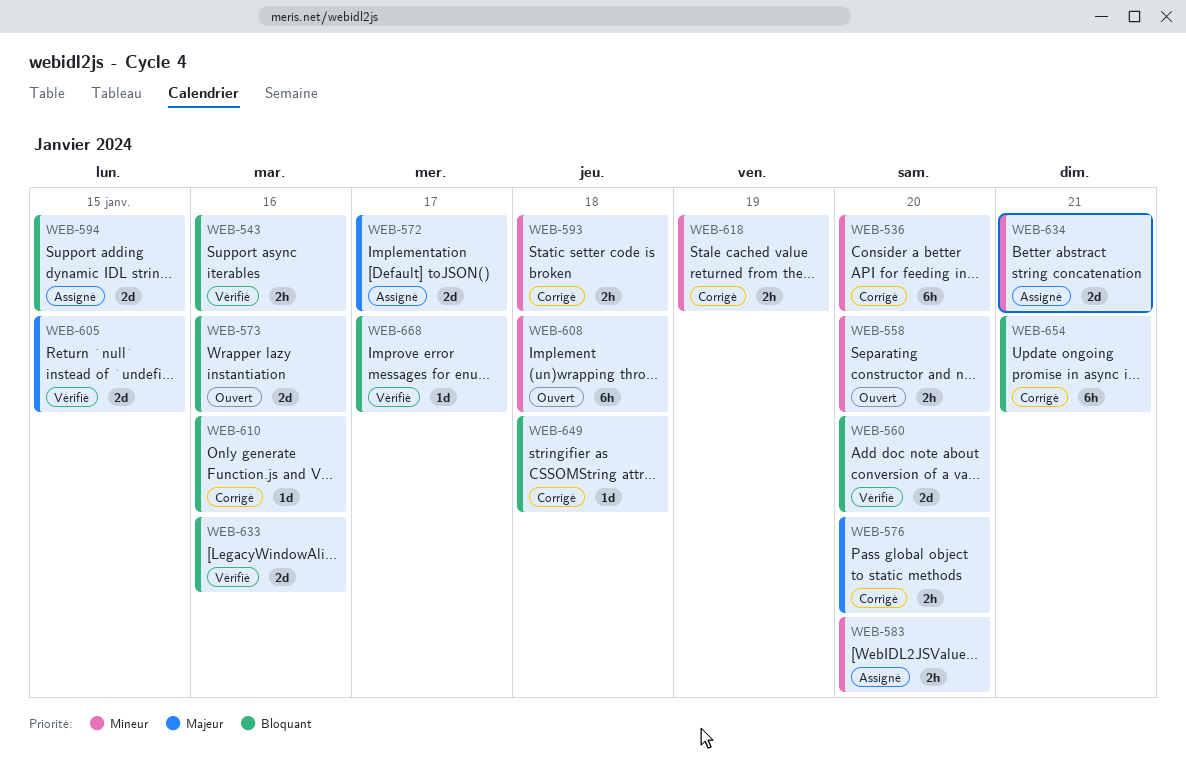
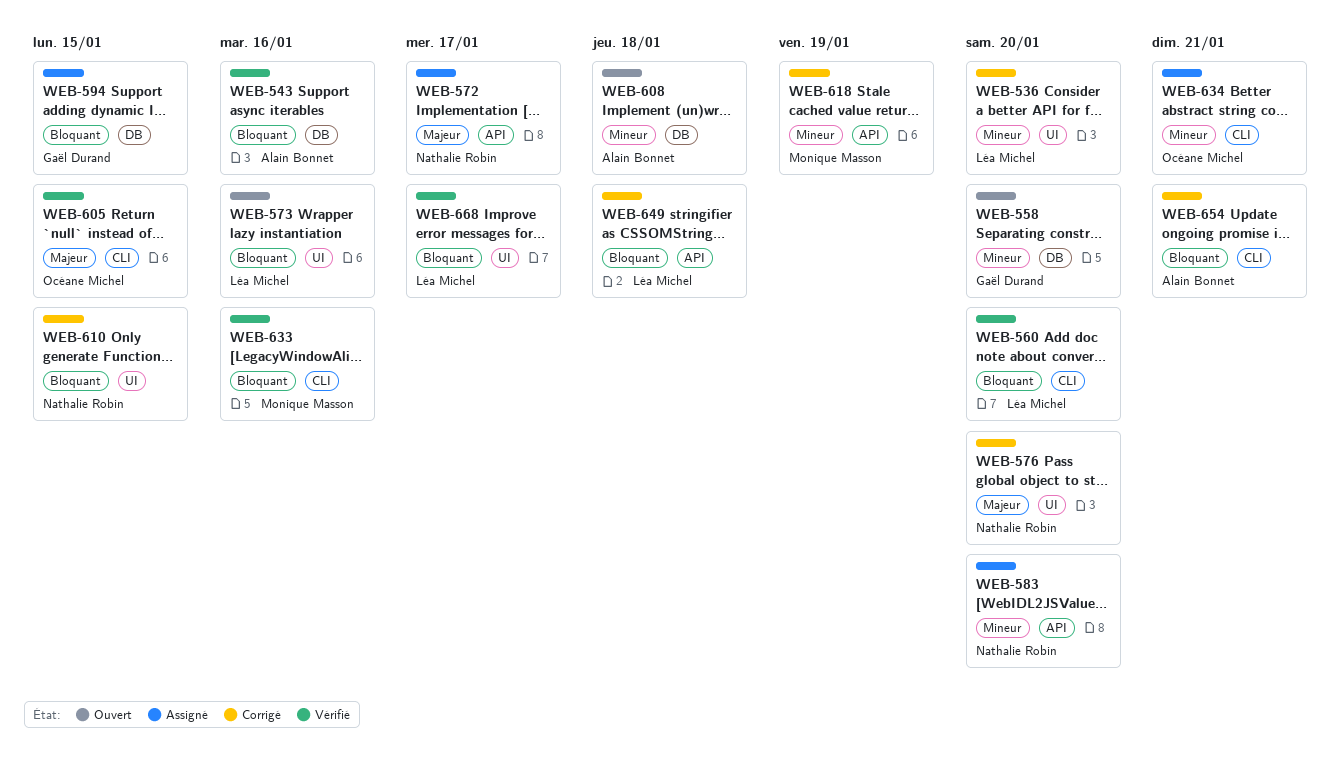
WEB-593: present -> none
WEB-610, due: Jan 16 -> Jan 15

